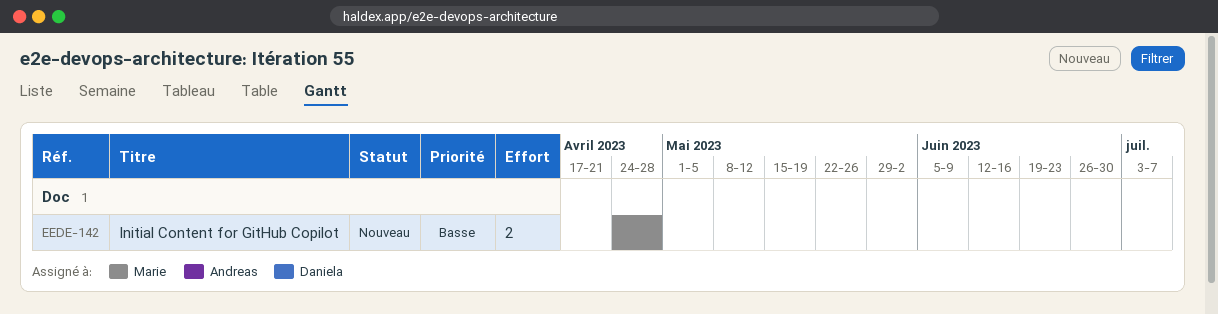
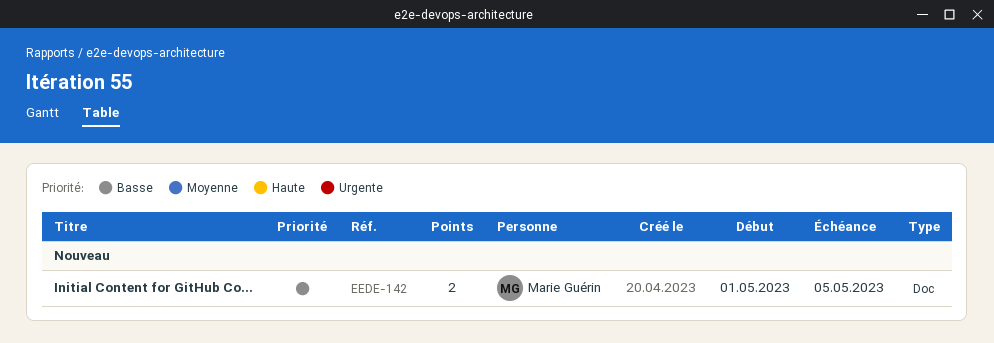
EEDE-142, start: Apr 24 -> May 1
EEDE-142, due: Apr 28 -> May 5

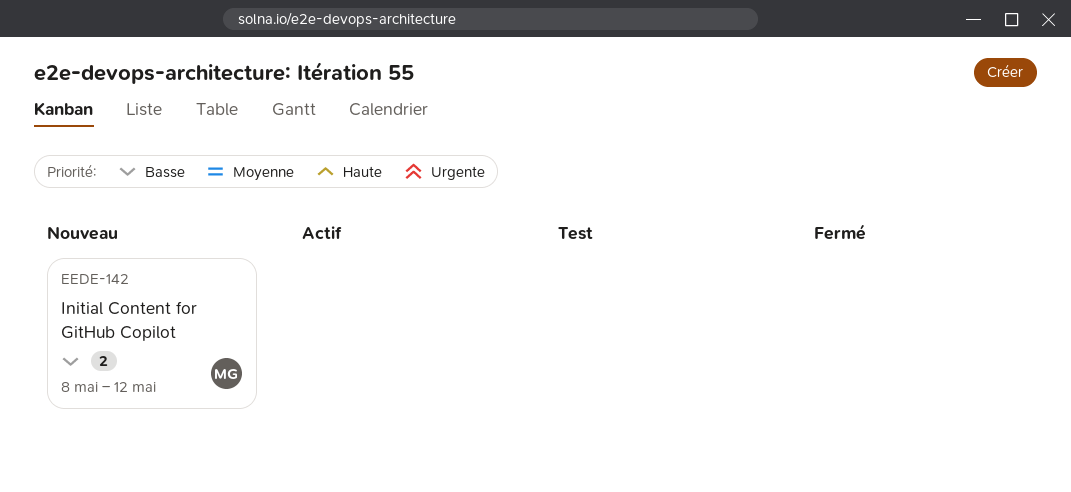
EEDE-142, start: May 1 -> May 8
EEDE-142, due: May 5 -> May 12

